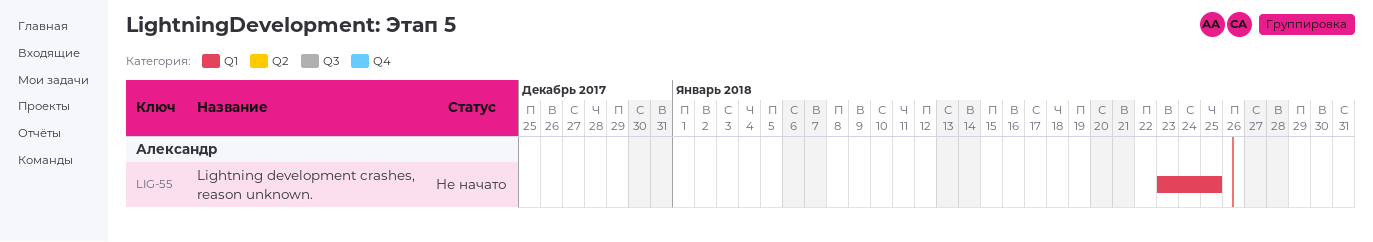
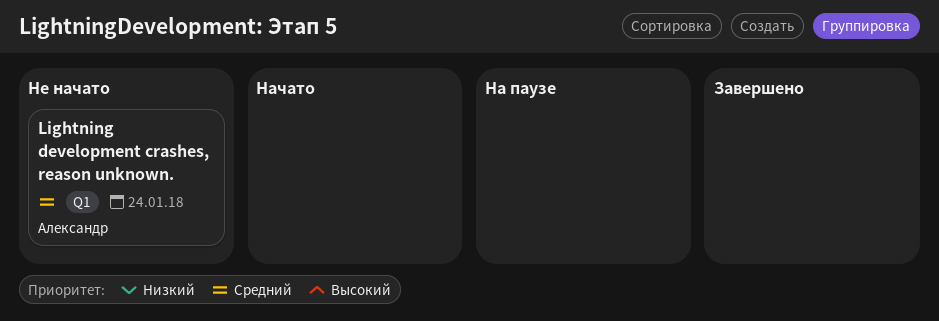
Lightning development crashes, reason unknown., due: Jan 25 -> Jan 24

